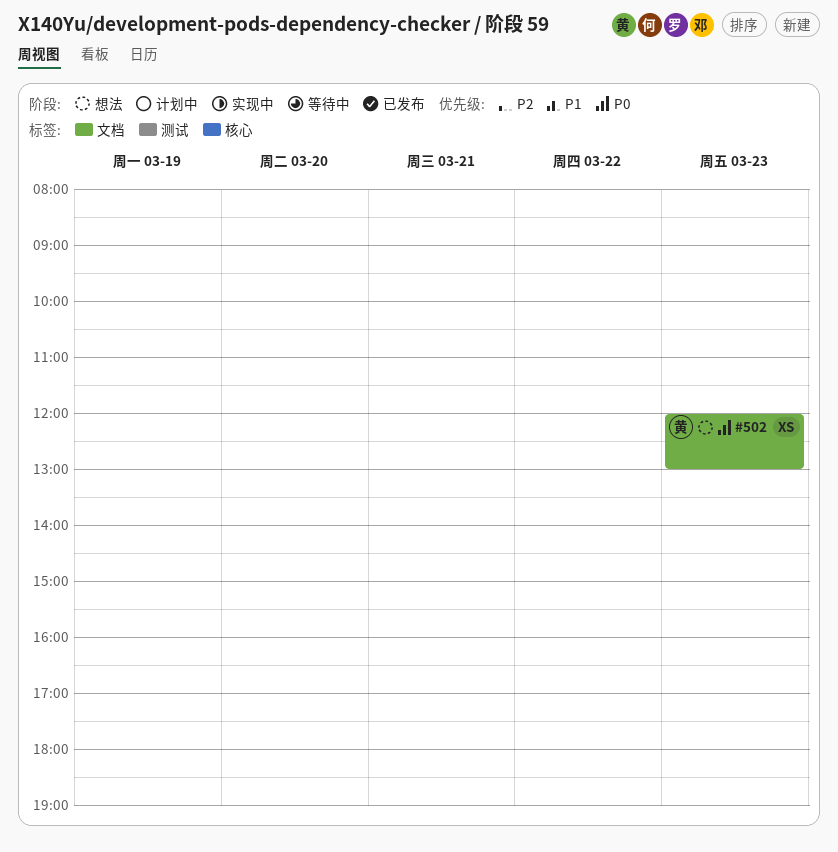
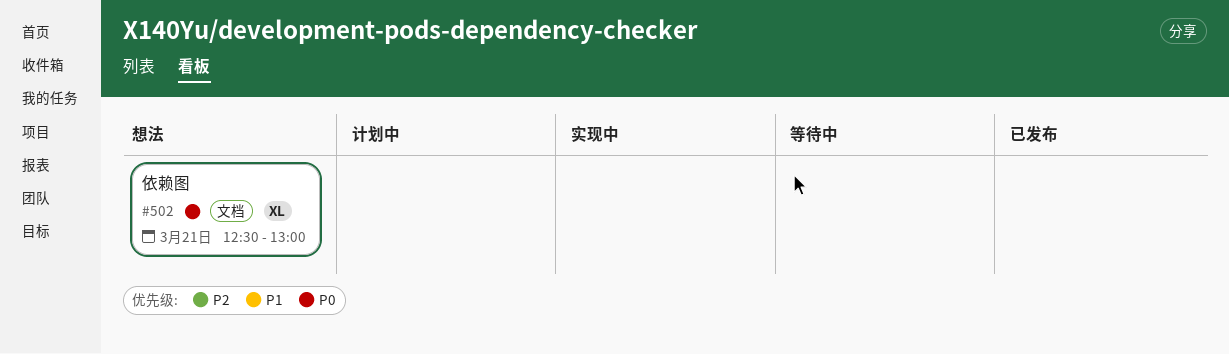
#502, estimate: XS -> XL
#502, day: Mar 23 -> Mar 21
#502, begins: 12:00 -> 12:30

